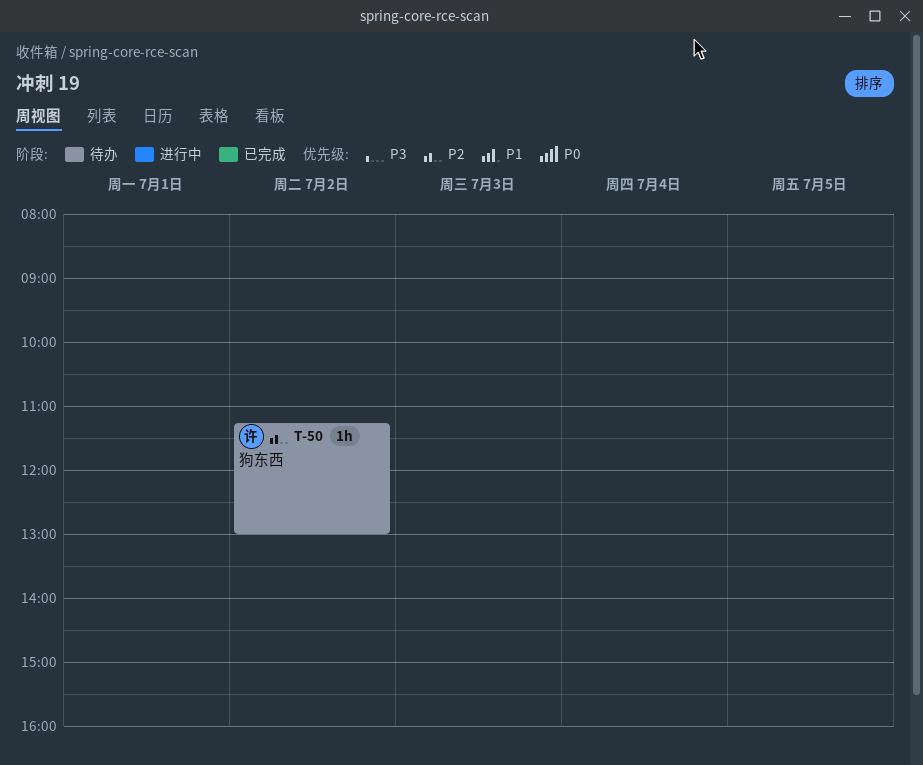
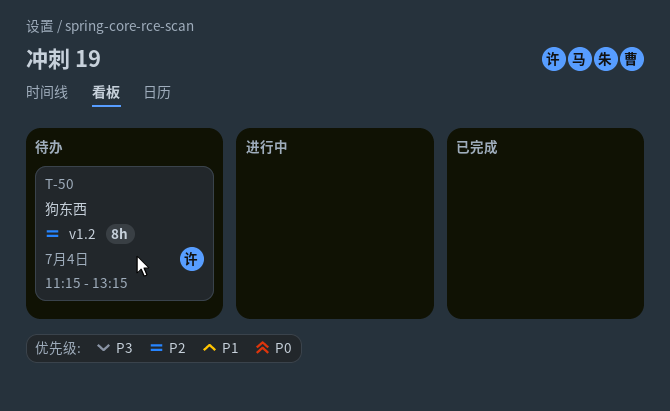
T-50, estimate: 1h -> 8h
T-50, day: Jul 2 -> Jul 4
T-50, ends: 13:00 -> 13:15

